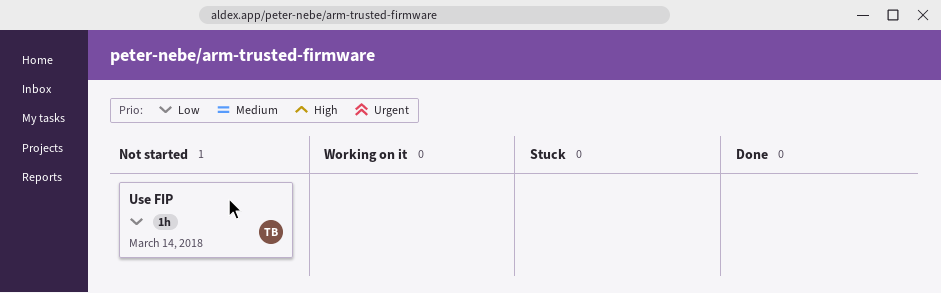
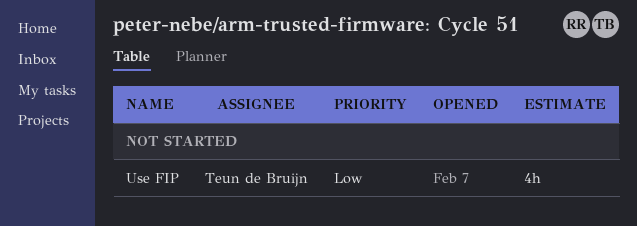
Use FIP, estimate: 1h -> 4h

